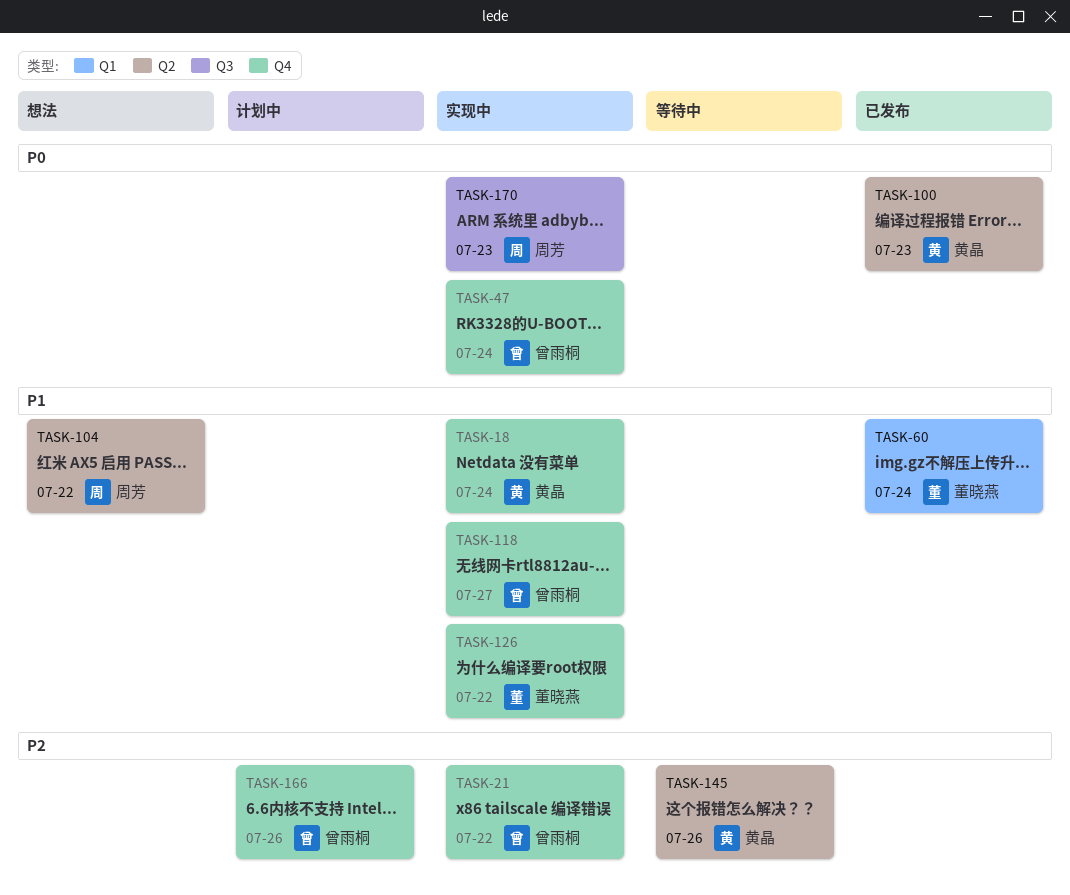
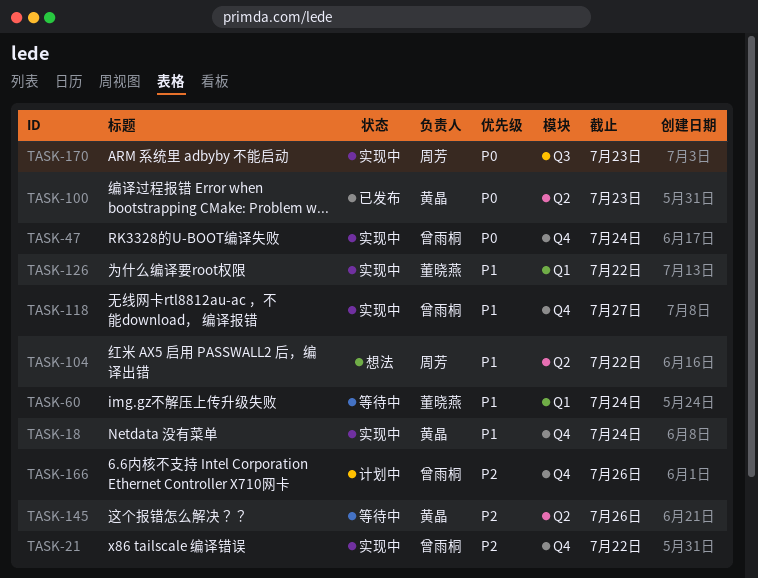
TASK-60, status: 已发布 -> 等待中
TASK-126, label: Q4 -> Q1

